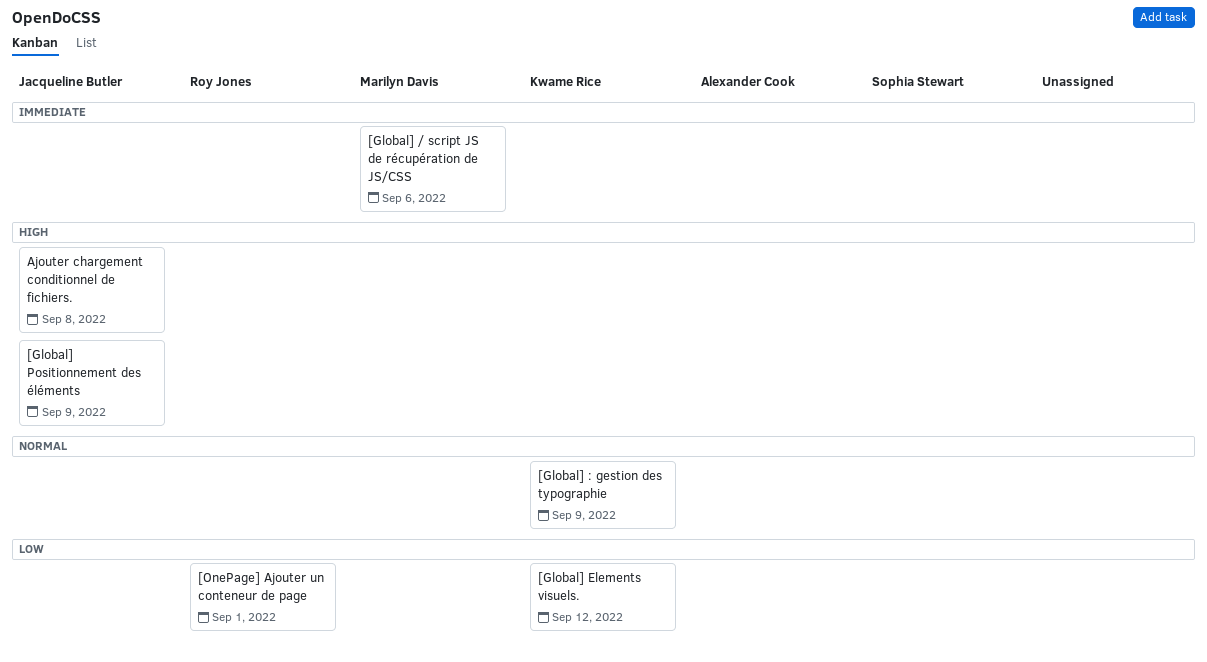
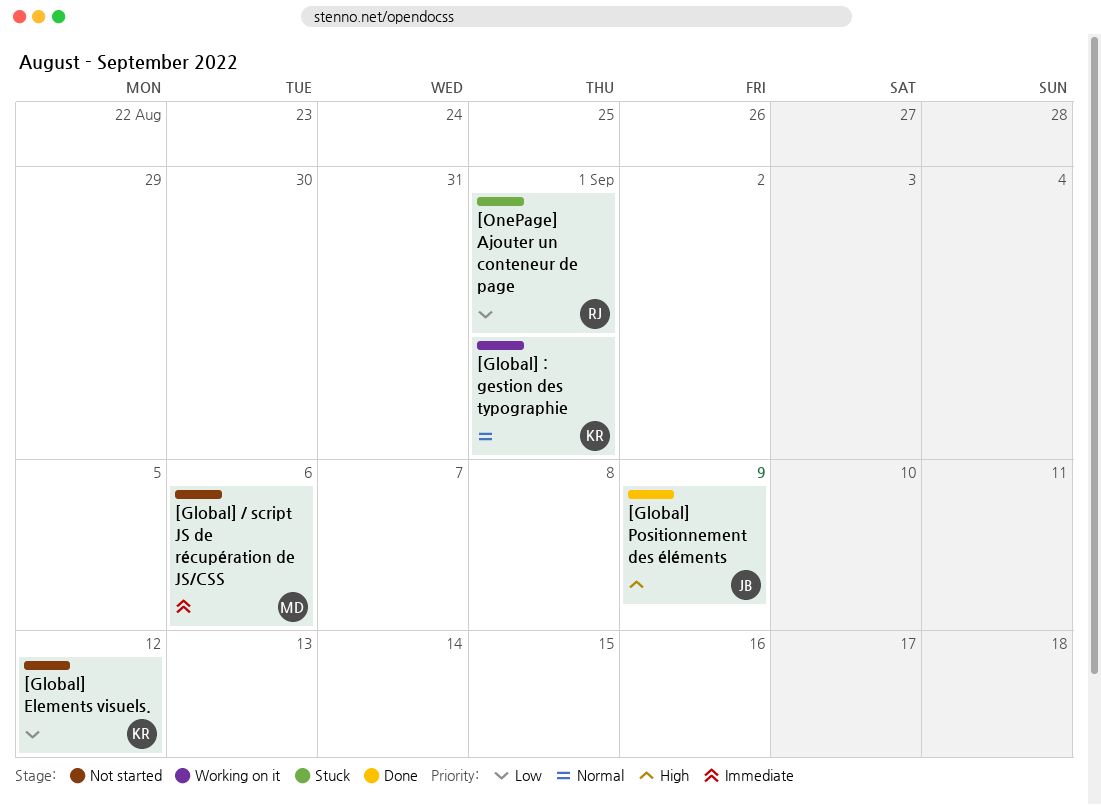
[Global] : gestion des typographie, due: Sep 9 -> Sep 1
Ajouter chargement conditionnel de fichiers.: present -> none

